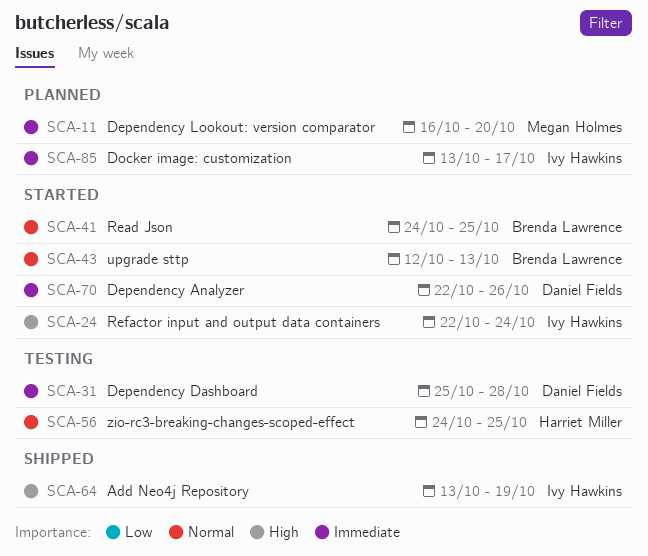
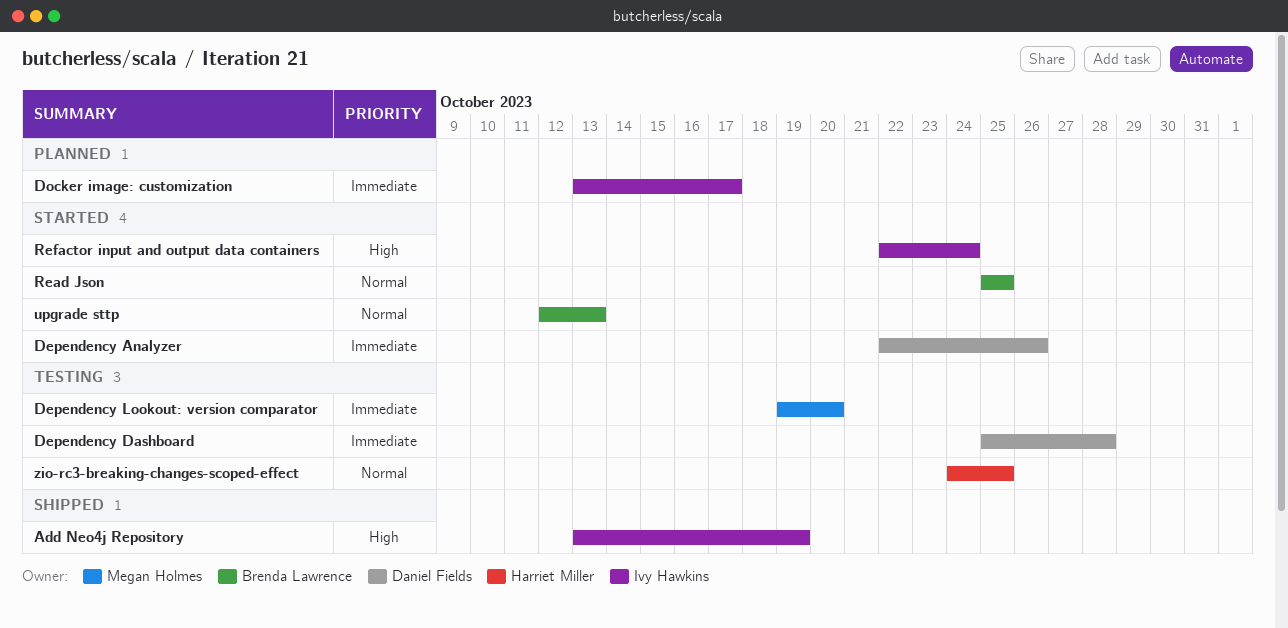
Dependency Lookout: version comparator, status: Planned -> Testing
Dependency Lookout: version comparator, start: Oct 16 -> Oct 19
Read Json, start: Oct 24 -> Oct 25

